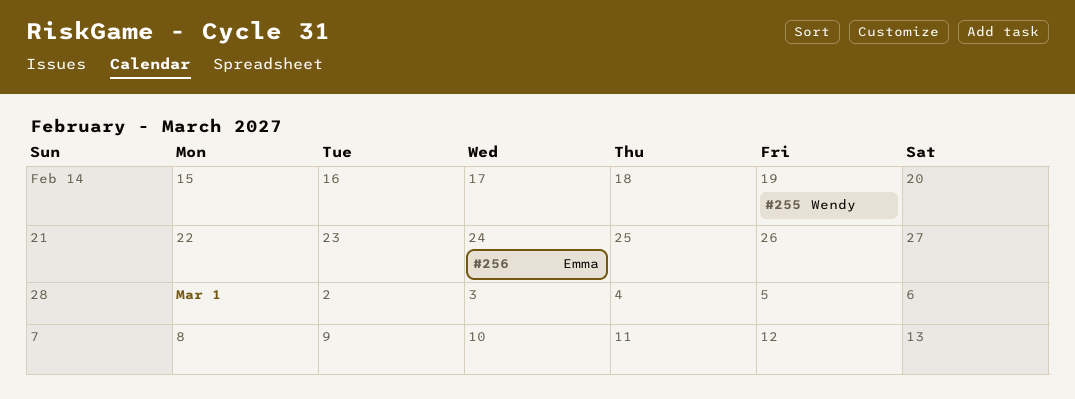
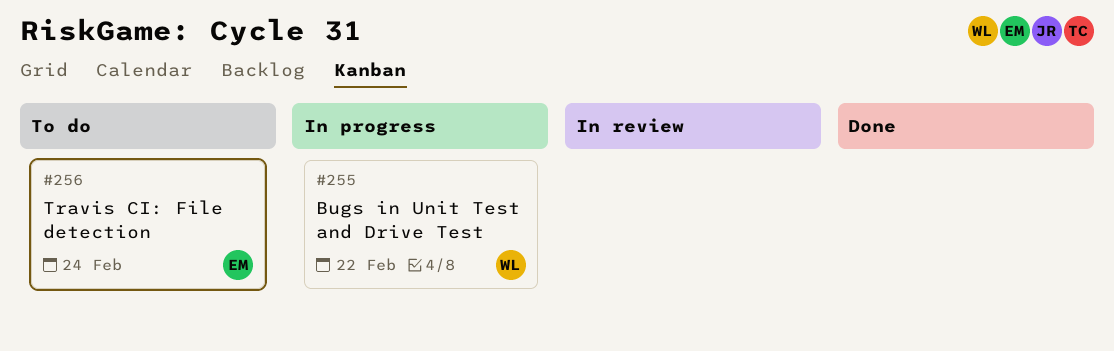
#255, due: Feb 19 -> Feb 22

